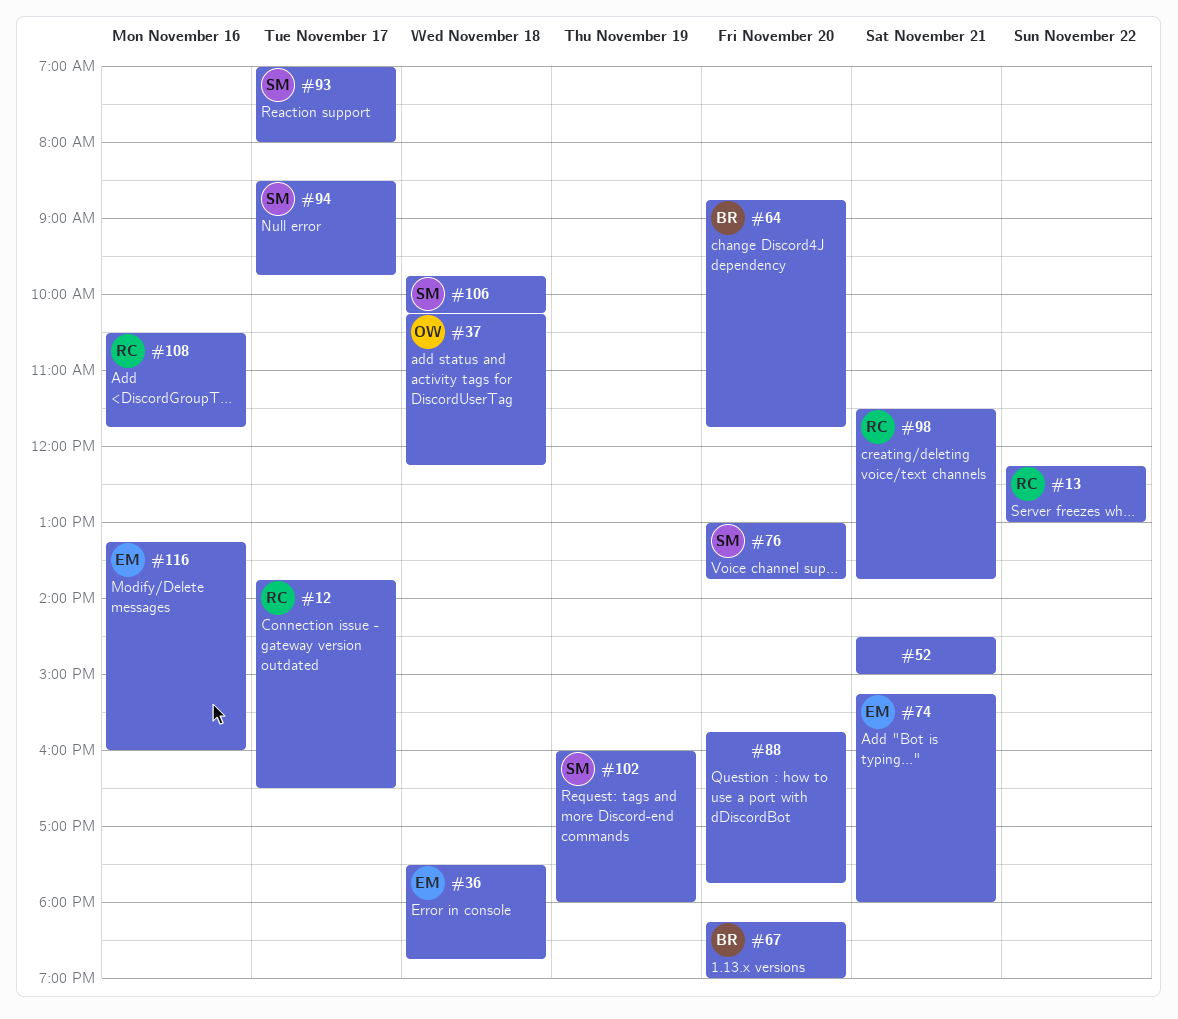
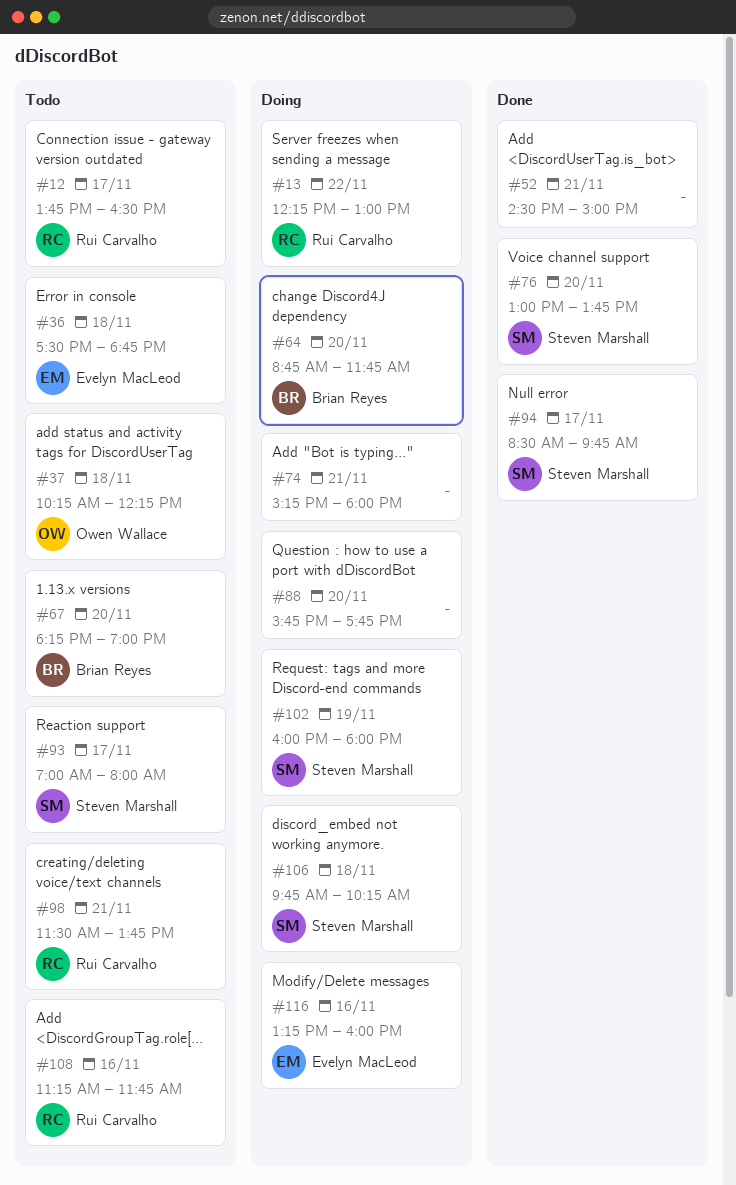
#74, owner: Evelyn MacLeod -> none
#108, begins: 10:30 -> 11:15

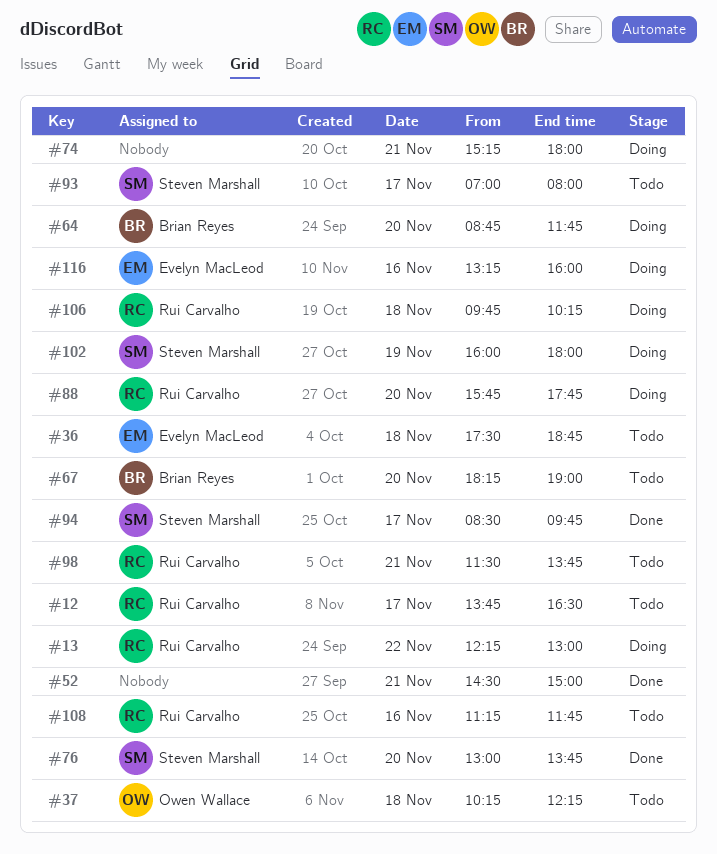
#88, owner: none -> Rui Carvalho
#106, owner: Steven Marshall -> Rui Carvalho

